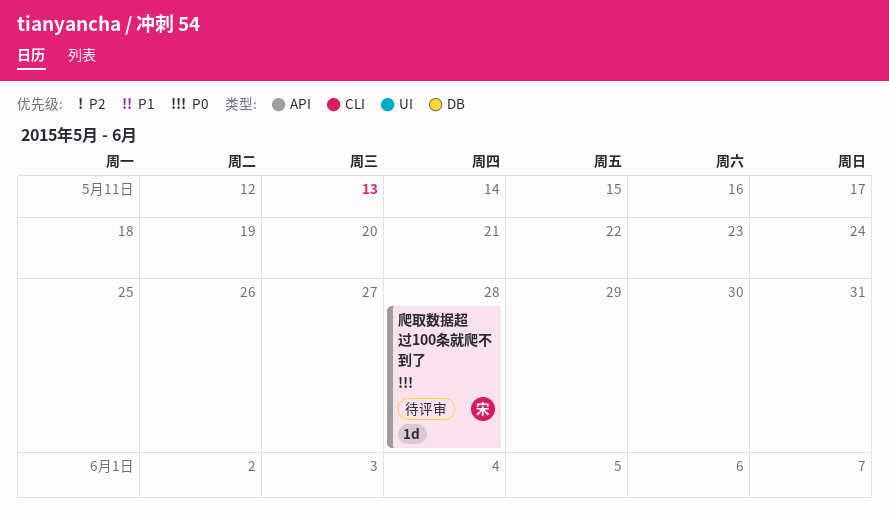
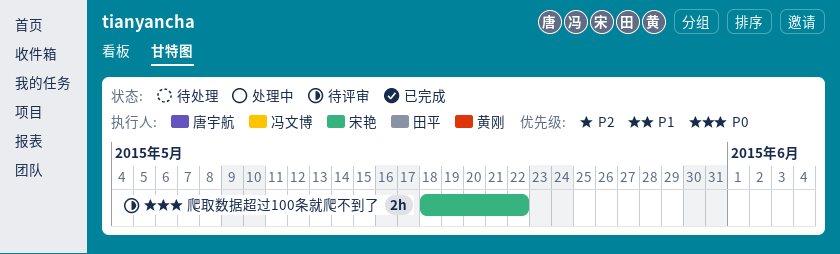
爬取数据超过100条就爬不到了, estimate: 1d -> 2h
爬取数据超过100条就爬不到了, due: May 28 -> May 22

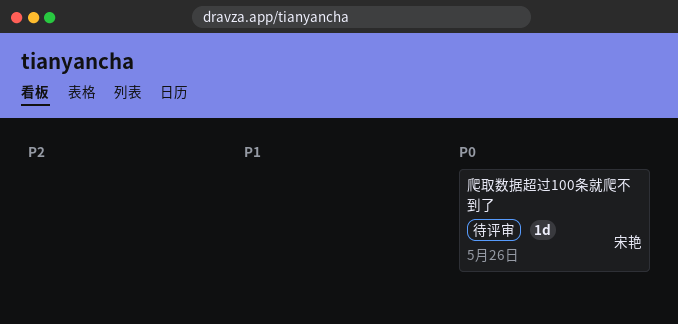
爬取数据超过100条就爬不到了, estimate: 2h -> 1d
爬取数据超过100条就爬不到了, due: May 22 -> May 26

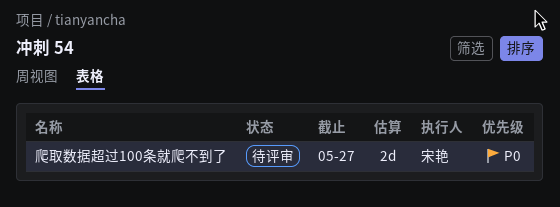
爬取数据超过100条就爬不到了, estimate: 1d -> 2d
爬取数据超过100条就爬不到了, due: May 26 -> May 27

